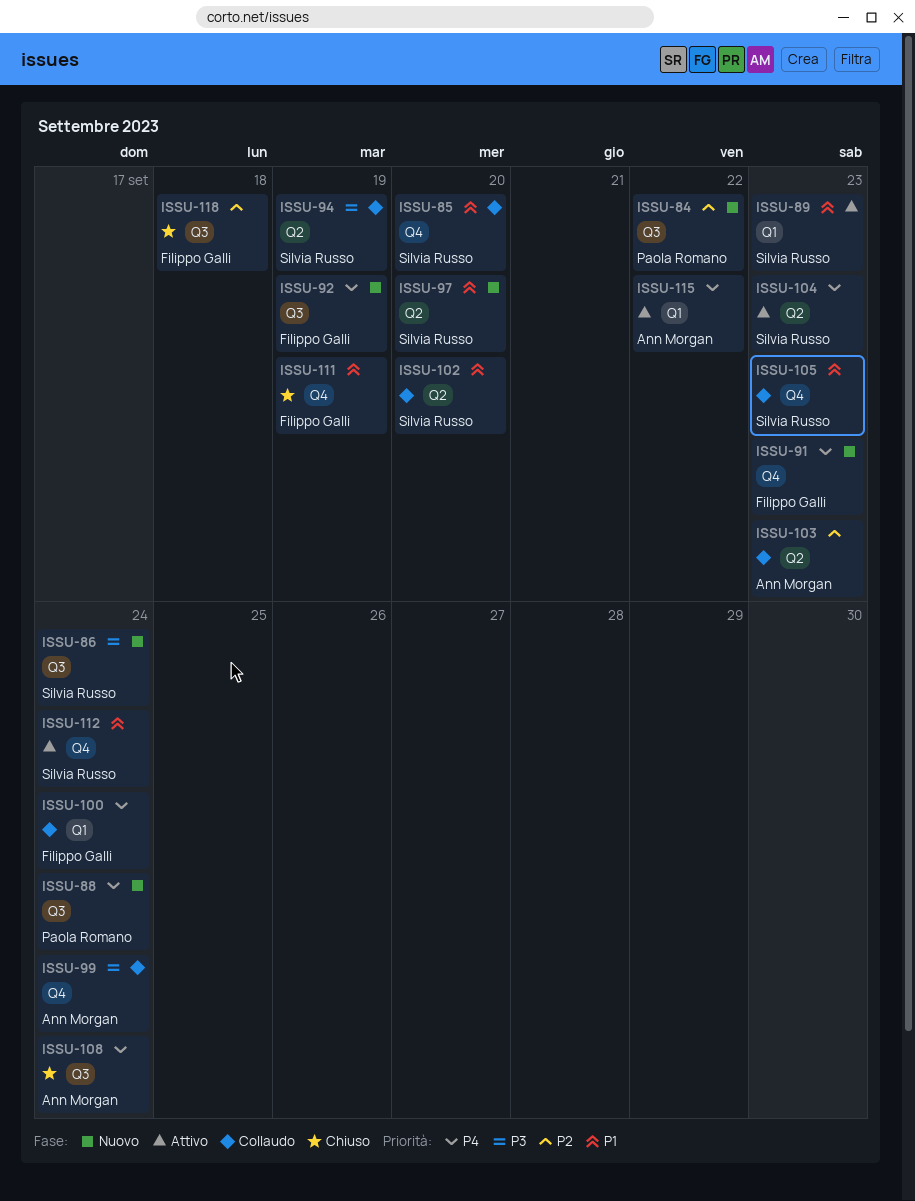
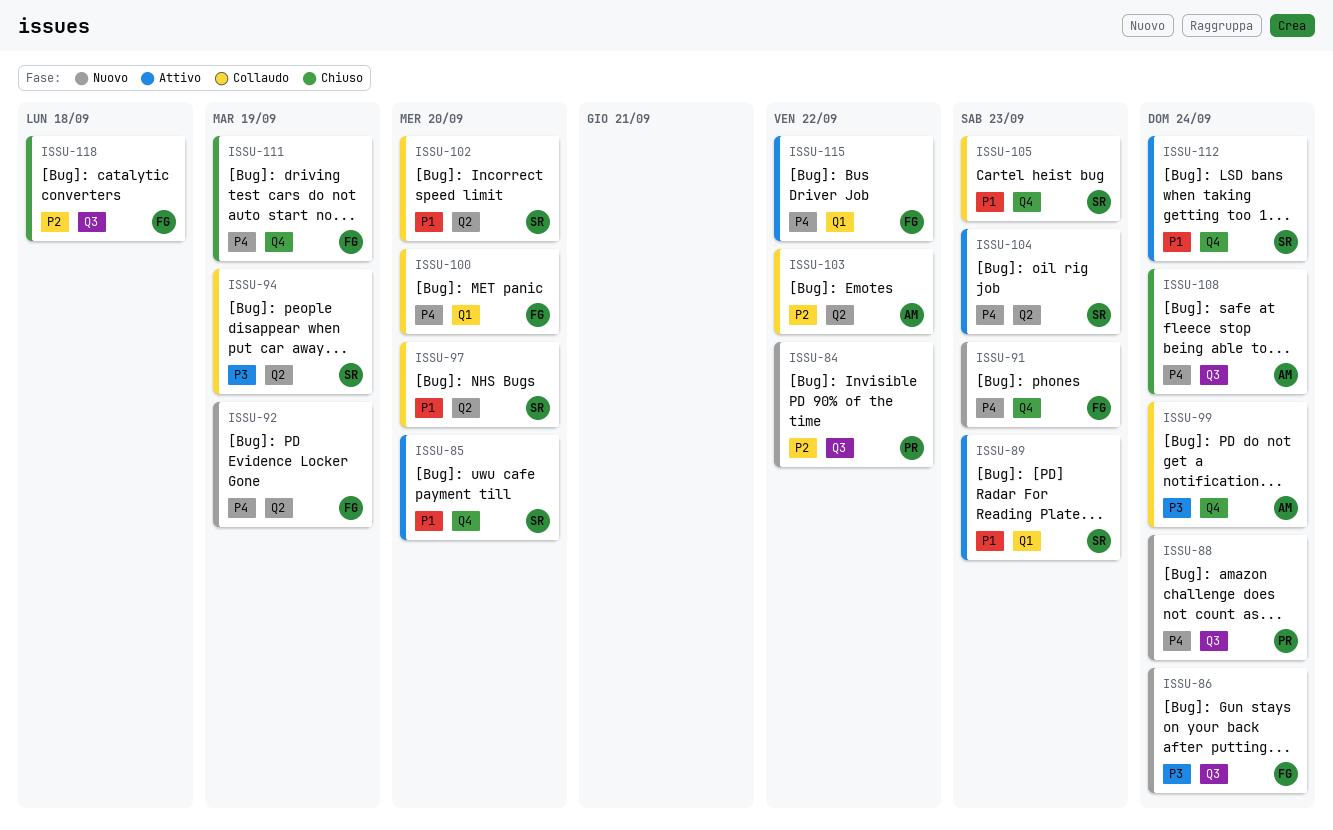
ISSU-85, status: Collaudo -> Attivo
ISSU-86, owner: Silvia Russo -> Filippo Galli
ISSU-92, label: Q3 -> Q2
ISSU-97, status: Nuovo -> Collaudo
ISSU-100, due: Sep 24 -> Sep 20
ISSU-103, due: Sep 23 -> Sep 22
ISSU-111, priority: P1 -> P4
ISSU-115, owner: Ann Morgan -> Filippo Galli

